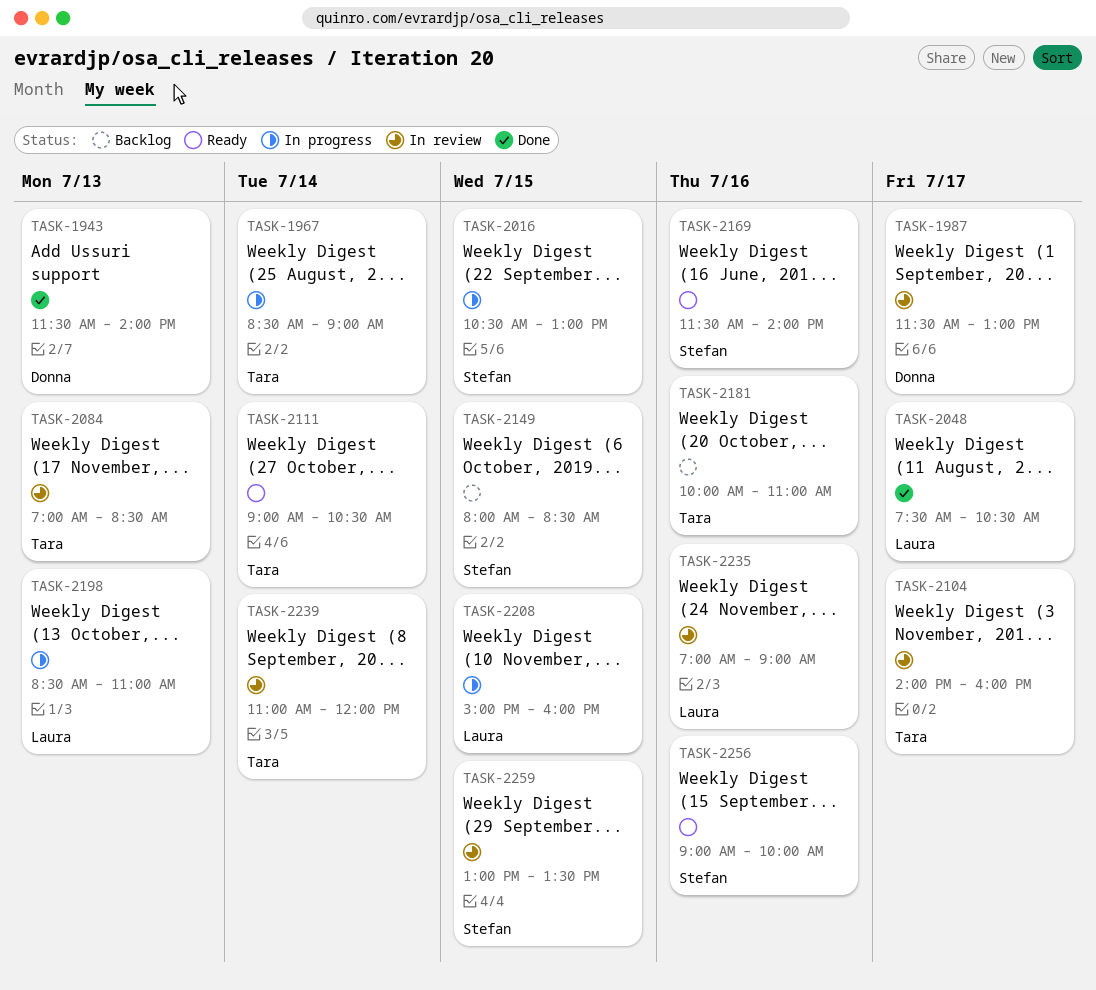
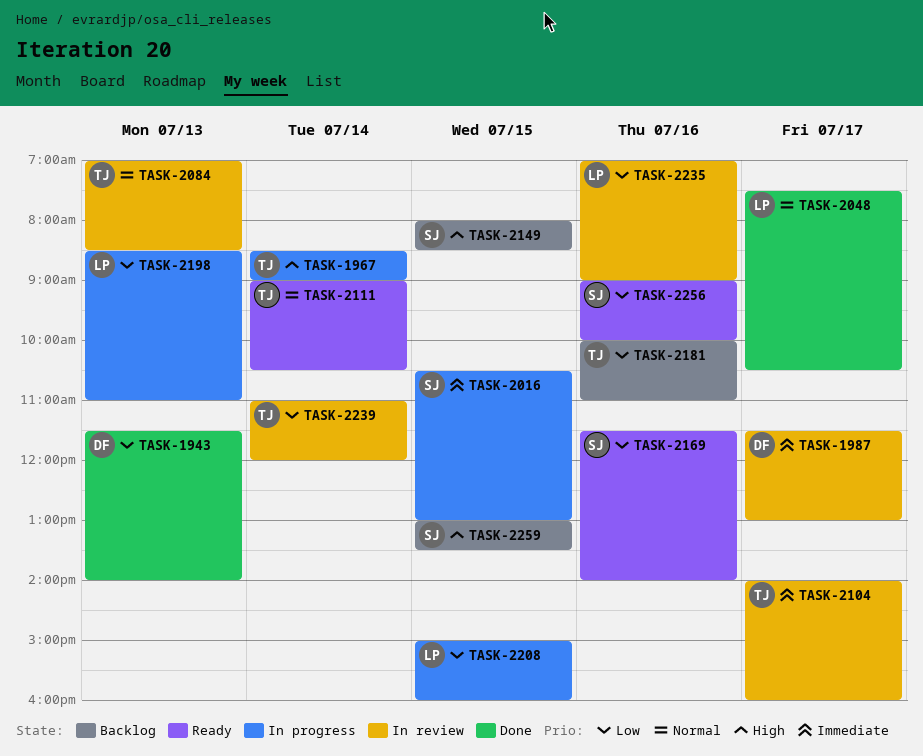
TASK-2259, status: In review -> Backlog

